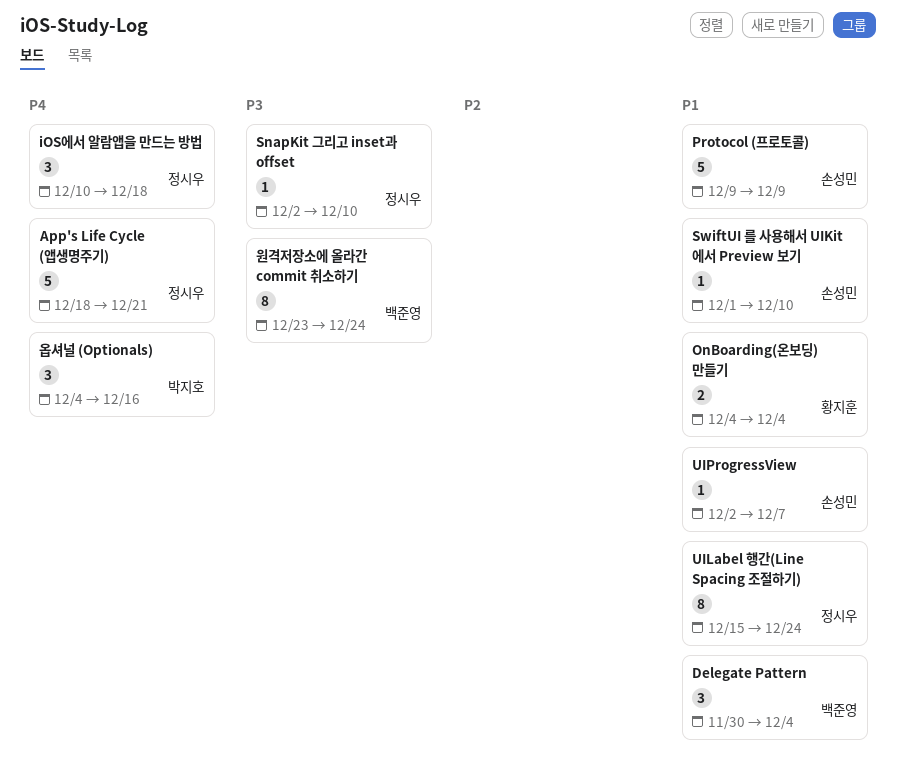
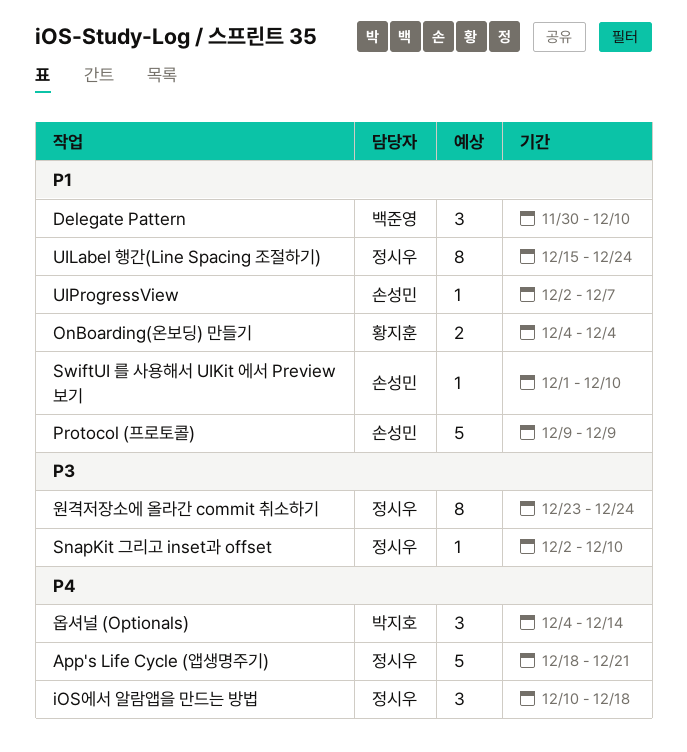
Delegate Pattern, due: Dec 4 -> Dec 10
옵셔널 (Optionals), due: Dec 16 -> Dec 14
원격저장소에 올라간 commit 취소하기, owner: 백준영 -> 정시우

